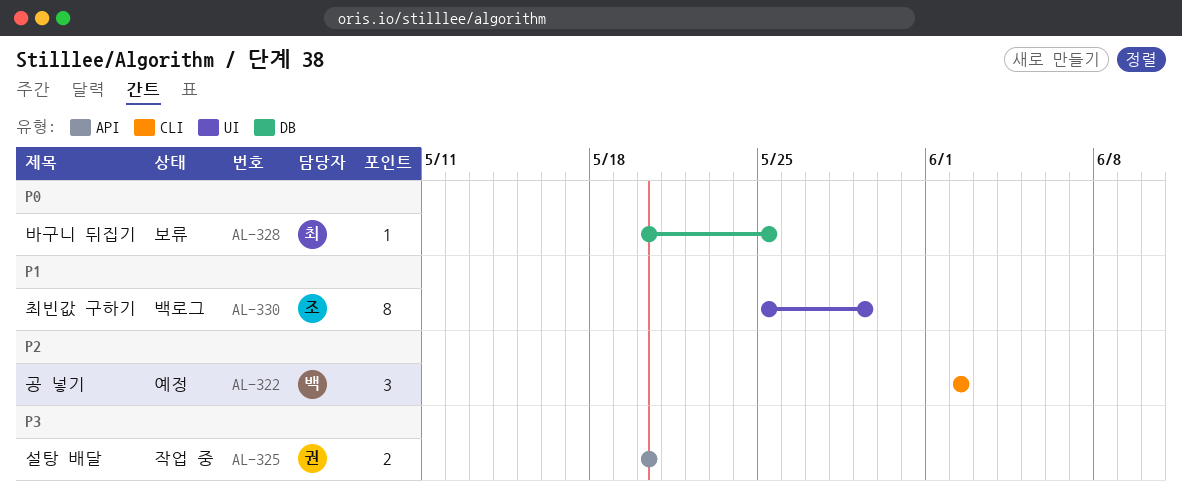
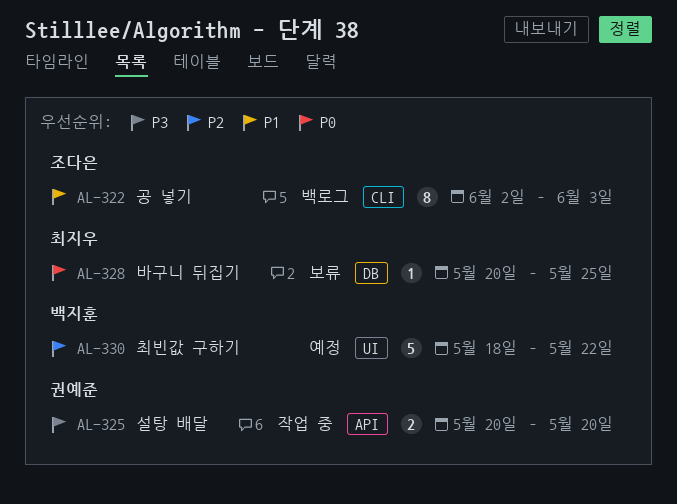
AL-322, status: 예정 -> 백로그
AL-322, owner: 백지훈 -> 조다은
AL-322, priority: P2 -> P1
AL-322, estimate: 3 -> 8
AL-322, due: Jun 2 -> Jun 3
AL-330, status: 백로그 -> 예정
AL-330, owner: 조다은 -> 백지훈
AL-330, priority: P1 -> P2
AL-330, estimate: 8 -> 5
AL-330, start: May 25 -> May 18
AL-330, due: May 29 -> May 22

